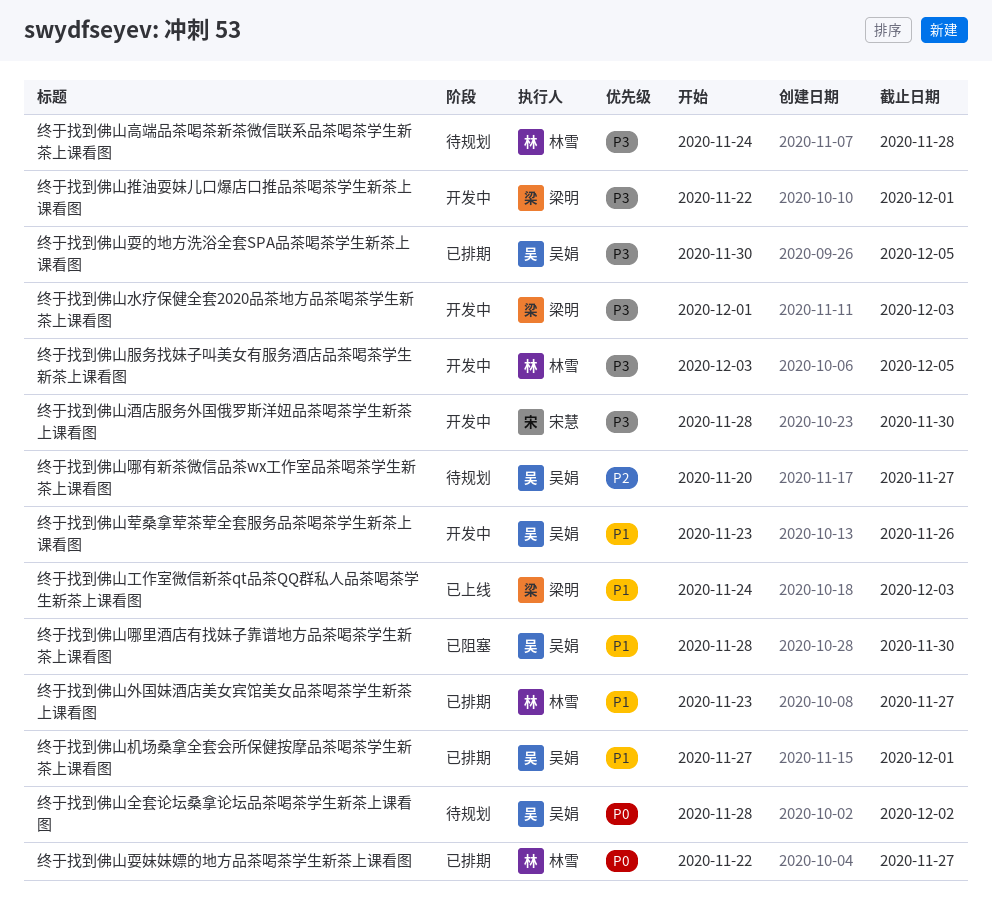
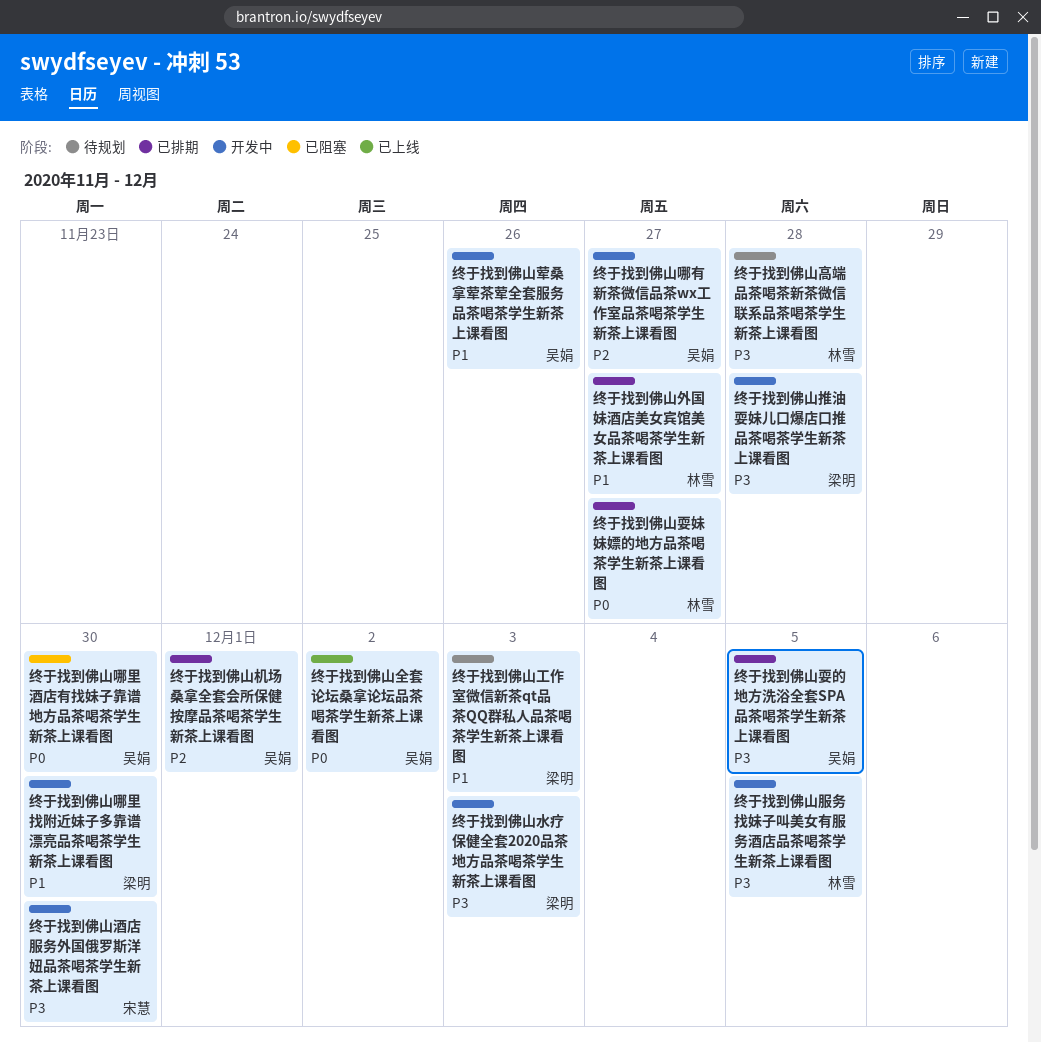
终于找到佛山全套论坛桑拿论坛品茶喝茶学生新茶上课看图, status: 待规划 -> 已上线
终于找到佛山哪有新茶微信品茶wx工作室品茶喝茶学生新茶上课看图, status: 待规划 -> 开发中
终于找到佛山哪里找附近妹子多靠谱漂亮品茶喝茶学生新茶上课看图: none -> present
终于找到佛山哪里酒店有找妹子靠谱地方品茶喝茶学生新茶上课看图, priority: P1 -> P0
终于找到佛山工作室微信新茶qt品茶QQ群私人品茶喝茶学生新茶上课看图, status: 已上线 -> 待规划
终于找到佛山推油耍妹儿口爆店口推品茶喝茶学生新茶上课看图, due: Dec 1 -> Nov 28
终于找到佛山机场桑拿全套会所保健按摩品茶喝茶学生新茶上课看图, priority: P1 -> P2

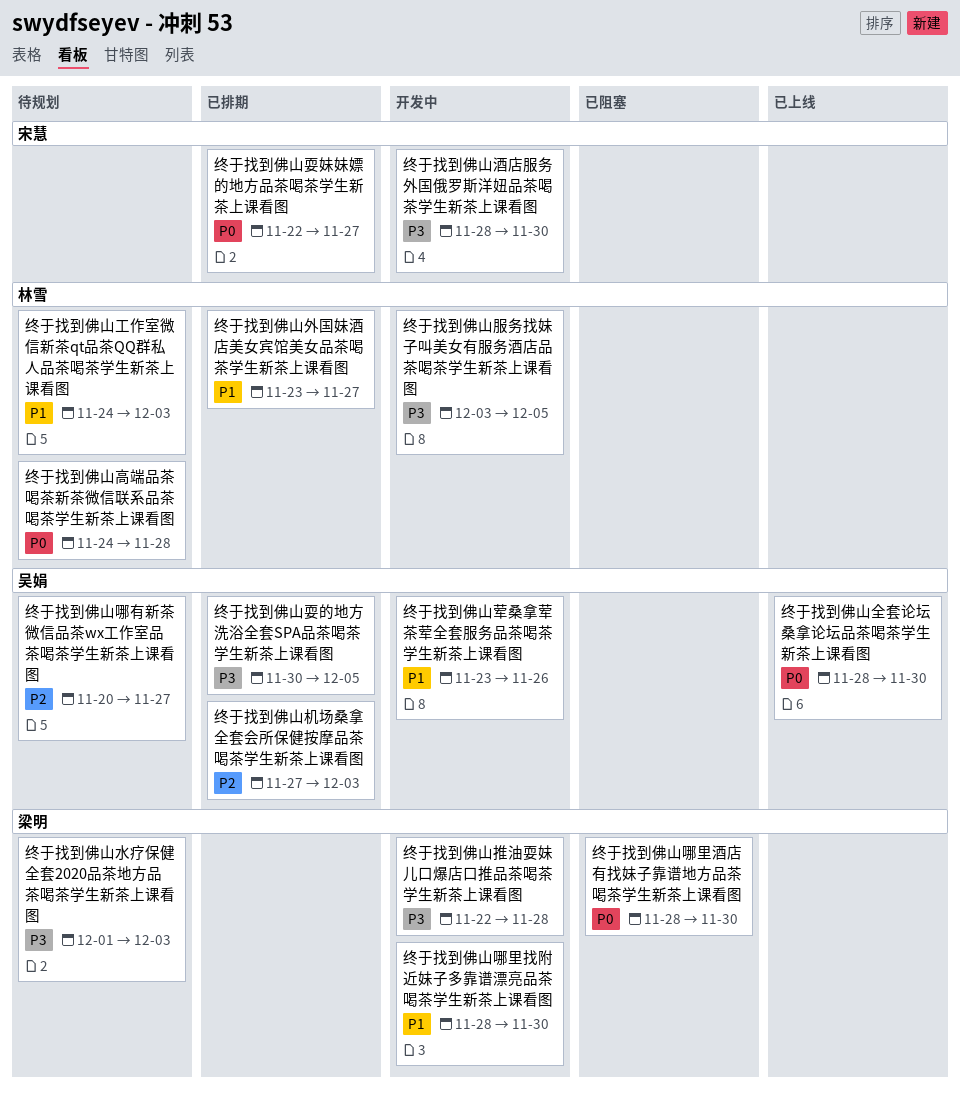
终于找到佛山全套论坛桑拿论坛品茶喝茶学生新茶上课看图, due: Dec 2 -> Nov 30
终于找到佛山哪有新茶微信品茶wx工作室品茶喝茶学生新茶上课看图, status: 开发中 -> 待规划
终于找到佛山哪里酒店有找妹子靠谱地方品茶喝茶学生新茶上课看图, owner: 吴娟 -> 梁明
终于找到佛山工作室微信新茶qt品茶QQ群私人品茶喝茶学生新茶上课看图, owner: 梁明 -> 林雪
终于找到佛山机场桑拿全套会所保健按摩品茶喝茶学生新茶上课看图, due: Dec 1 -> Dec 3
终于找到佛山水疗保健全套2020品茶地方品茶喝茶学生新茶上课看图, status: 开发中 -> 待规划
终于找到佛山耍妹妹嫖的地方品茶喝茶学生新茶上课看图, owner: 林雪 -> 宋慧
终于找到佛山高端品茶喝茶新茶微信联系品茶喝茶学生新茶上课看图, priority: P3 -> P0

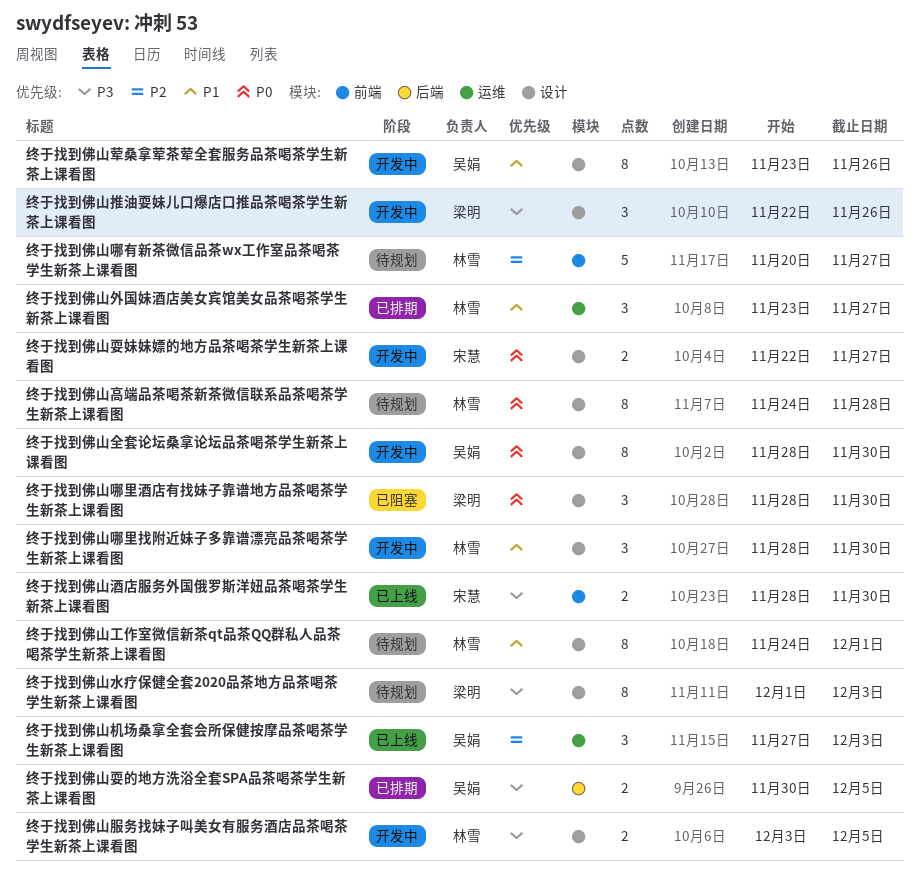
终于找到佛山全套论坛桑拿论坛品茶喝茶学生新茶上课看图, status: 已上线 -> 开发中
终于找到佛山哪有新茶微信品茶wx工作室品茶喝茶学生新茶上课看图, owner: 吴娟 -> 林雪
终于找到佛山哪里找附近妹子多靠谱漂亮品茶喝茶学生新茶上课看图, owner: 梁明 -> 林雪
终于找到佛山工作室微信新茶qt品茶QQ群私人品茶喝茶学生新茶上课看图, due: Dec 3 -> Dec 1
终于找到佛山推油耍妹儿口爆店口推品茶喝茶学生新茶上课看图, due: Nov 28 -> Nov 26
终于找到佛山机场桑拿全套会所保健按摩品茶喝茶学生新茶上课看图, status: 已排期 -> 已上线
终于找到佛山耍妹妹嫖的地方品茶喝茶学生新茶上课看图, status: 已排期 -> 开发中
终于找到佛山酒店服务外国俄罗斯洋妞品茶喝茶学生新茶上课看图, status: 开发中 -> 已上线

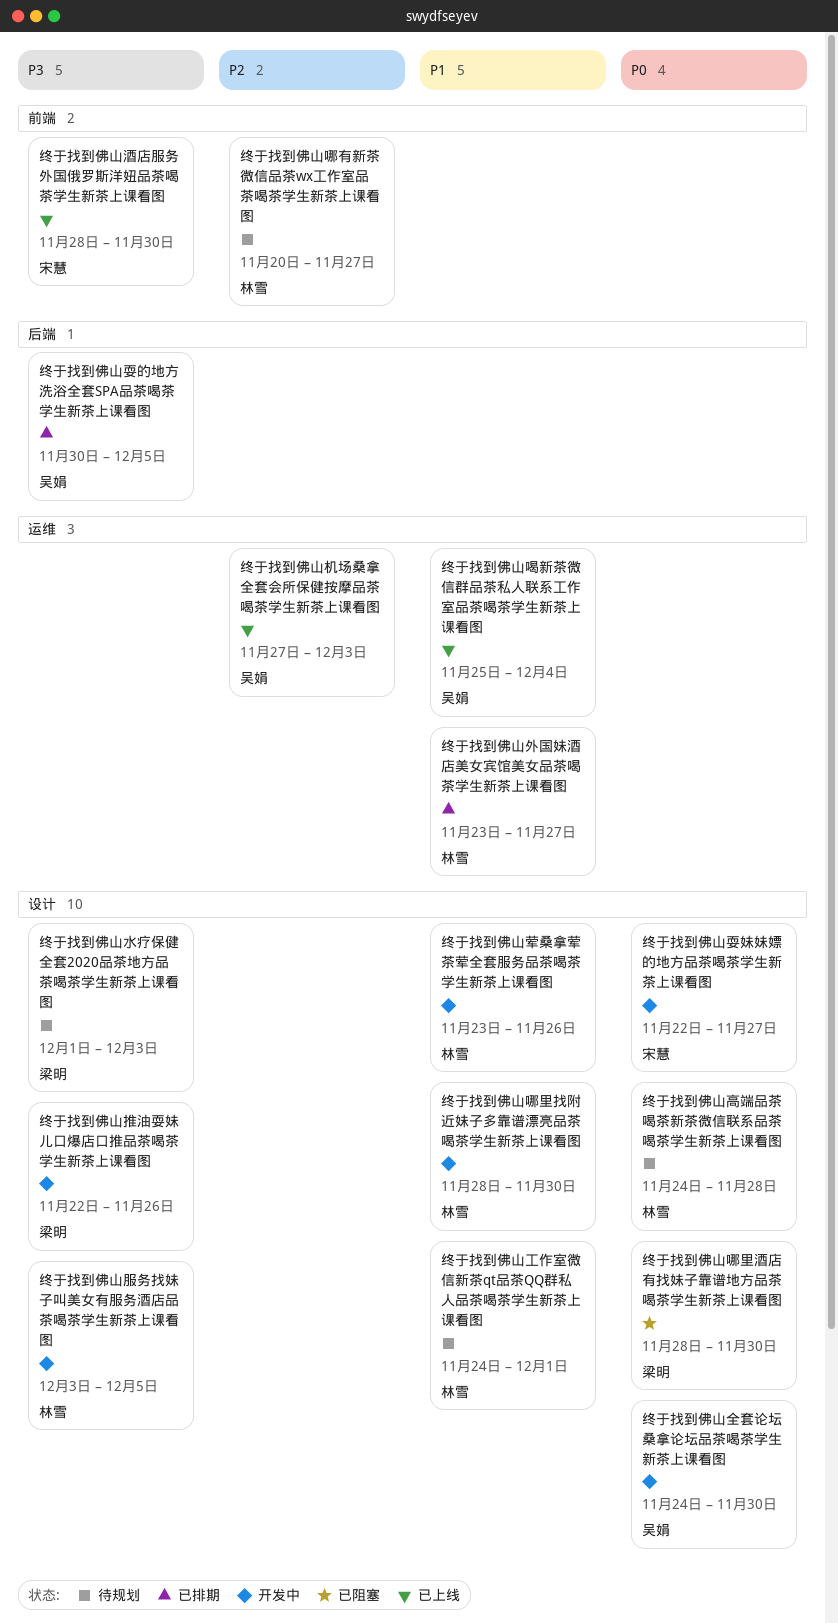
终于找到佛山全套论坛桑拿论坛品茶喝茶学生新茶上课看图, start: Nov 28 -> Nov 24
终于找到佛山喝新茶微信群品茶私人联系工作室品茶喝茶学生新茶上课看图: none -> present
终于找到佛山荤桑拿荤茶荤全套服务品茶喝茶学生新茶上课看图, owner: 吴娟 -> 林雪

